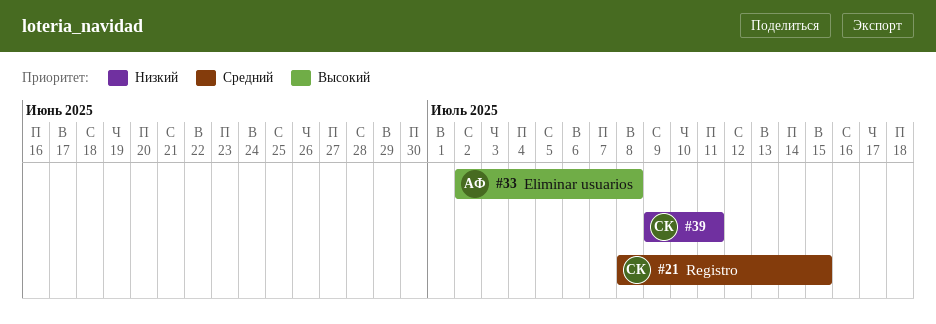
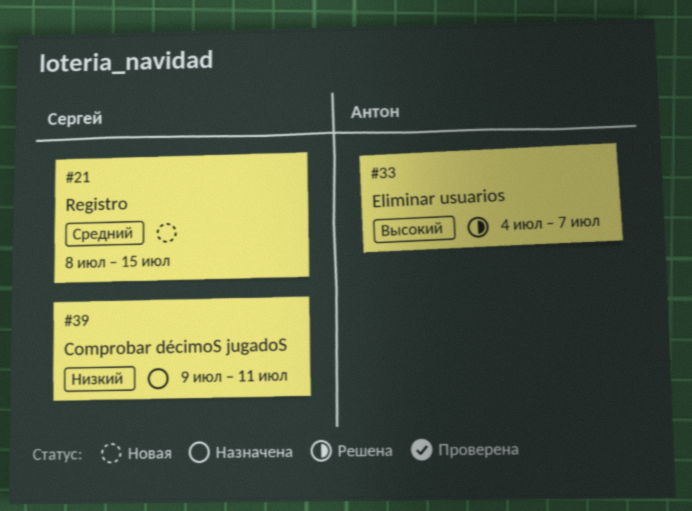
#33, start: Jul 2 -> Jul 4
#33, due: Jul 8 -> Jul 7

